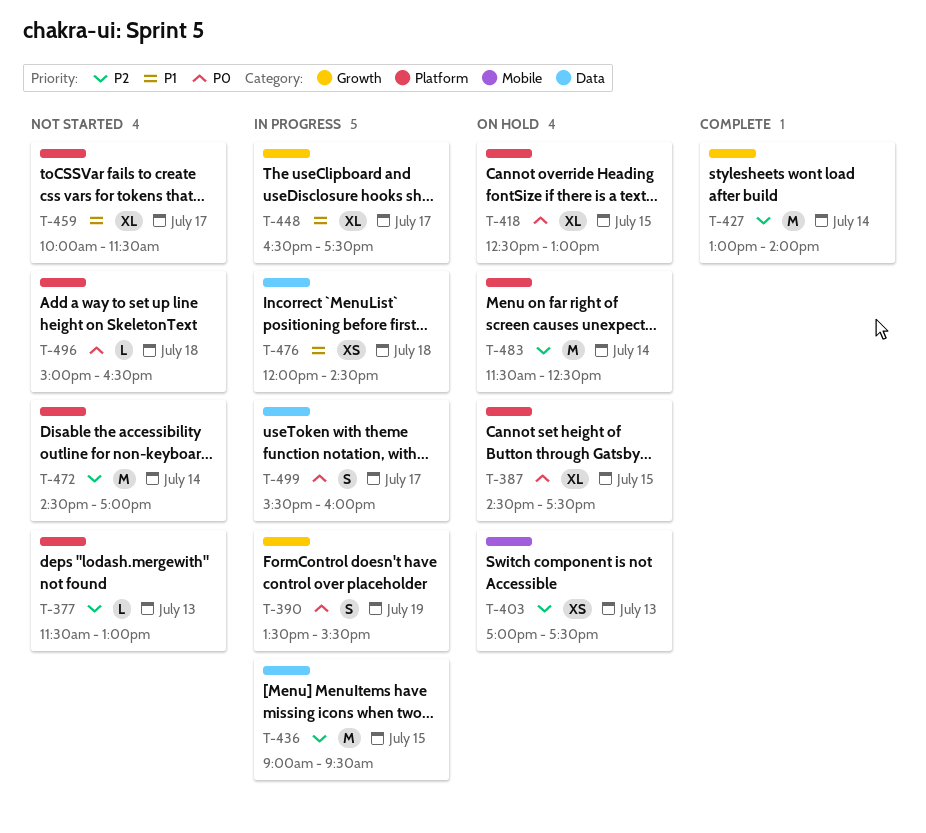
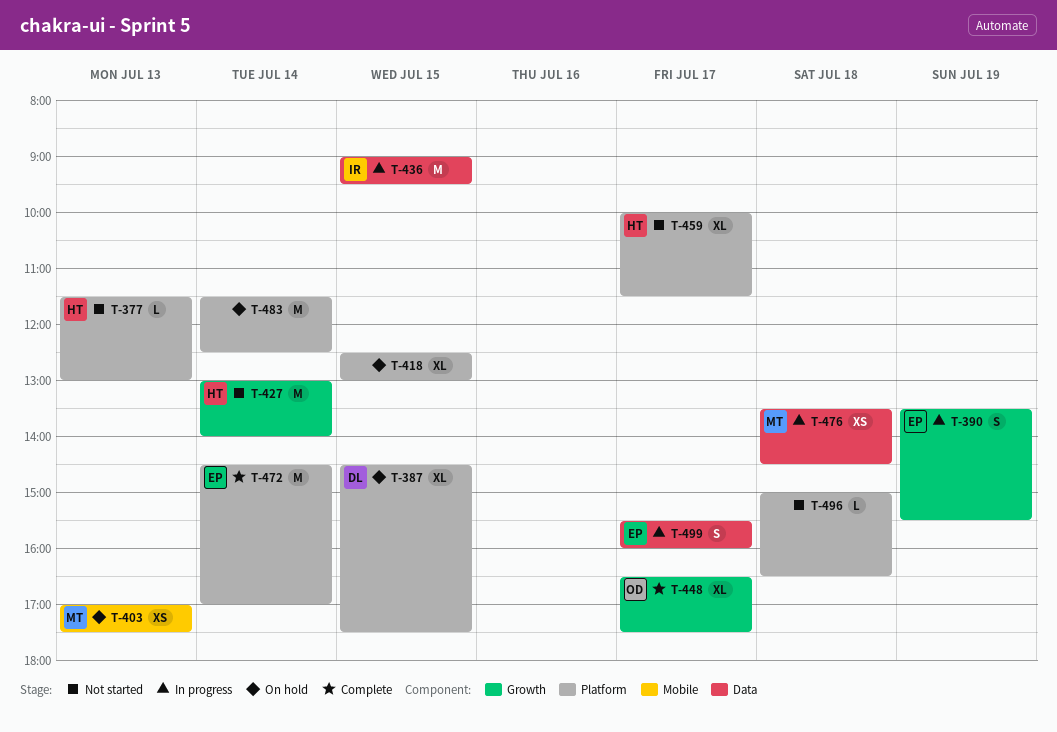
T-427, status: Complete -> Not started
T-448, status: In progress -> Complete
T-472, status: Not started -> Complete
T-476, begins: 12:00 -> 13:30

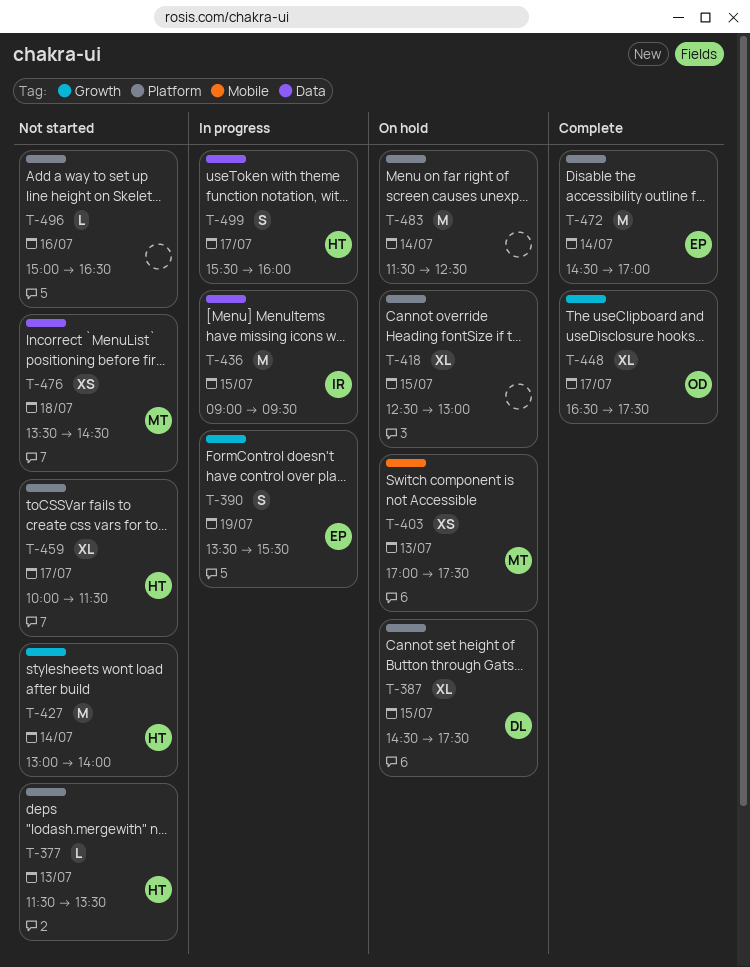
T-377, ends: 13:00 -> 13:30
T-476, status: In progress -> Not started
T-496, day: Jul 18 -> Jul 16
T-499, owner: EP -> HT

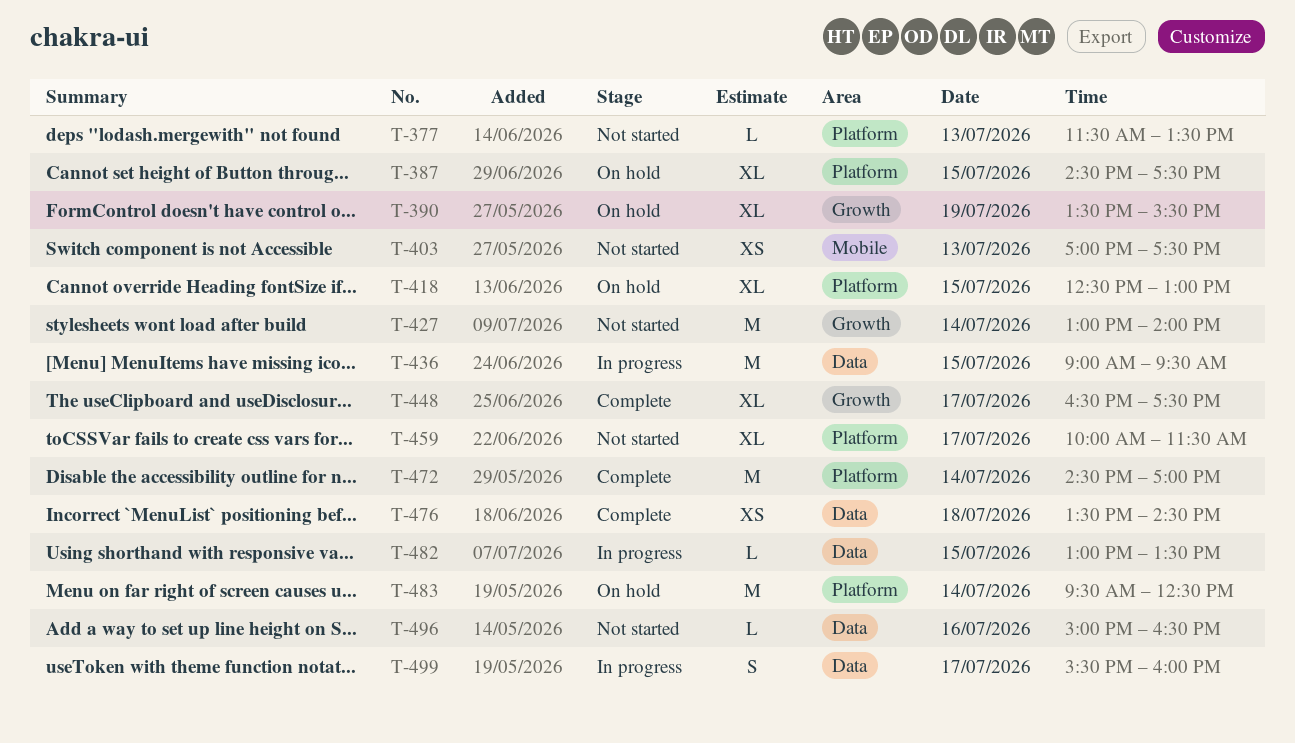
T-390, status: In progress -> On hold
T-390, estimate: S -> XL
T-403, status: On hold -> Not started
T-476, status: Not started -> Complete
T-482: none -> present
T-483, begins: 11:30 -> 09:30
T-496, label: Platform -> Data

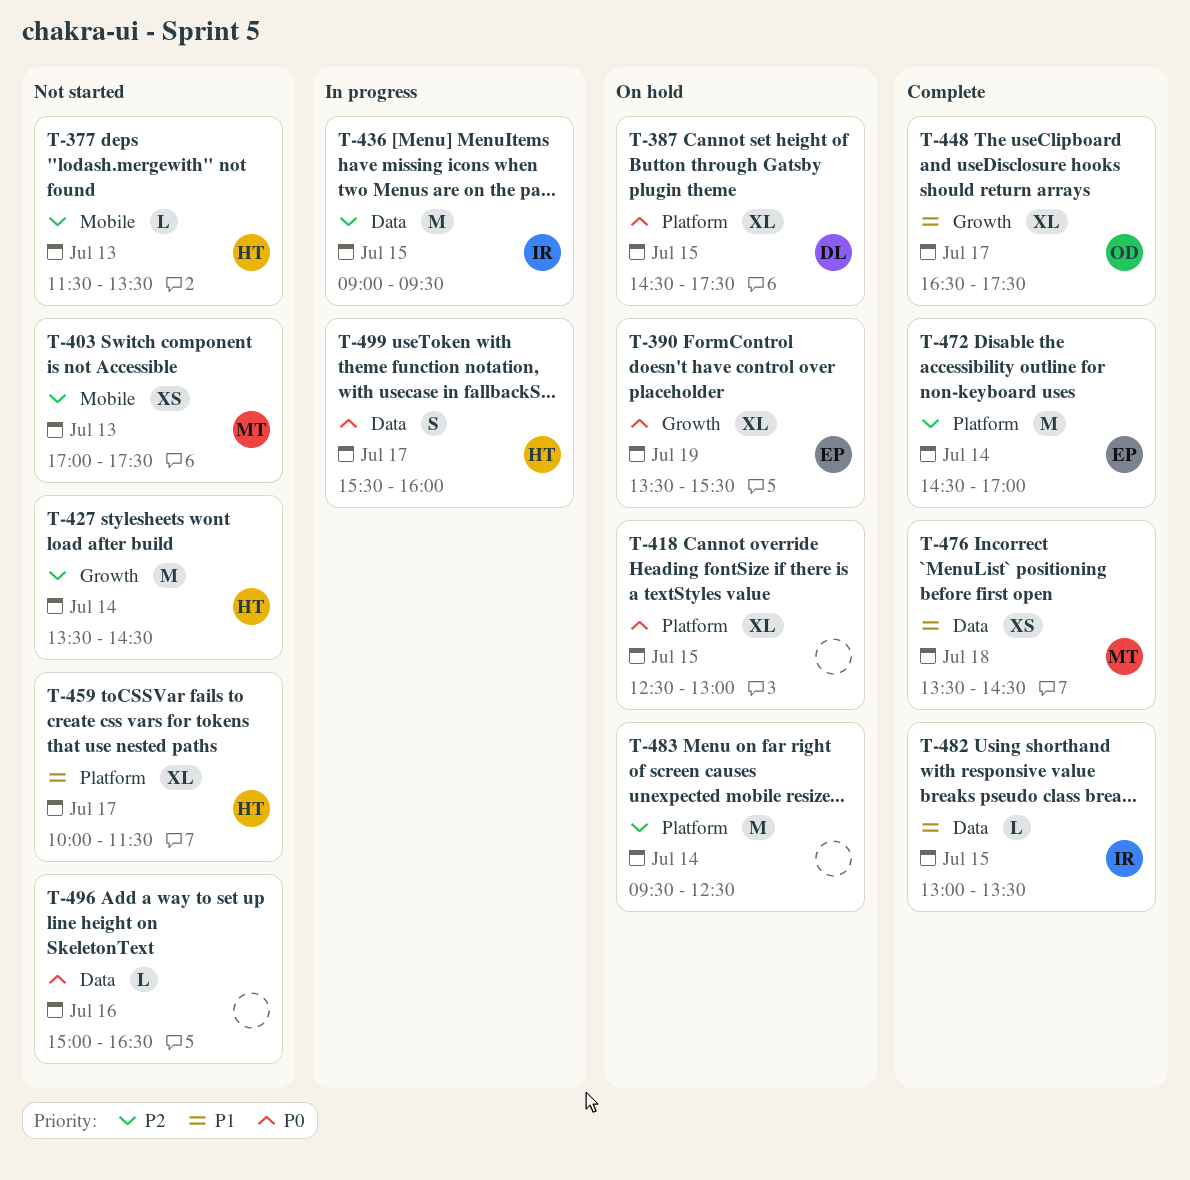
T-377, label: Platform -> Mobile
T-427, begins: 13:00 -> 13:30
T-427, ends: 14:00 -> 14:30
T-482, status: In progress -> Complete

